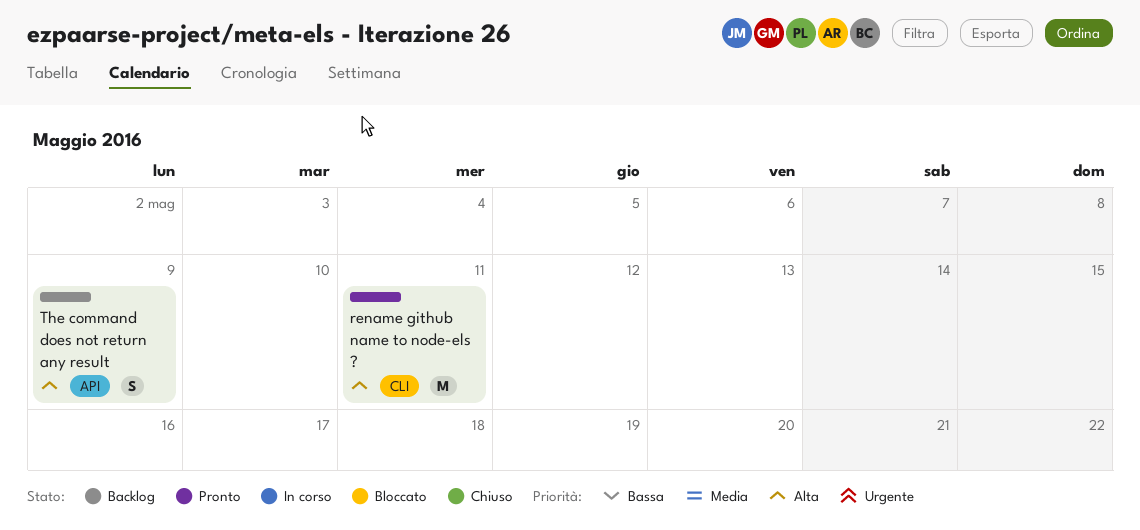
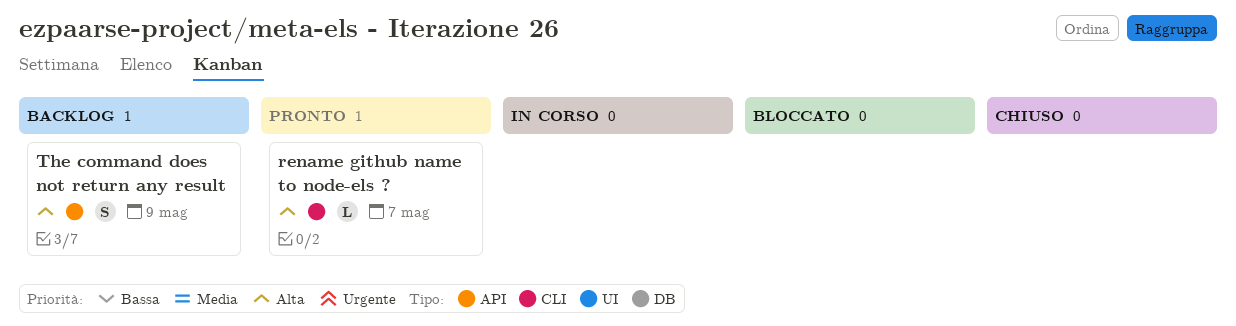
rename github name to node-els ?, estimate: M -> L
rename github name to node-els ?, due: May 11 -> May 7

